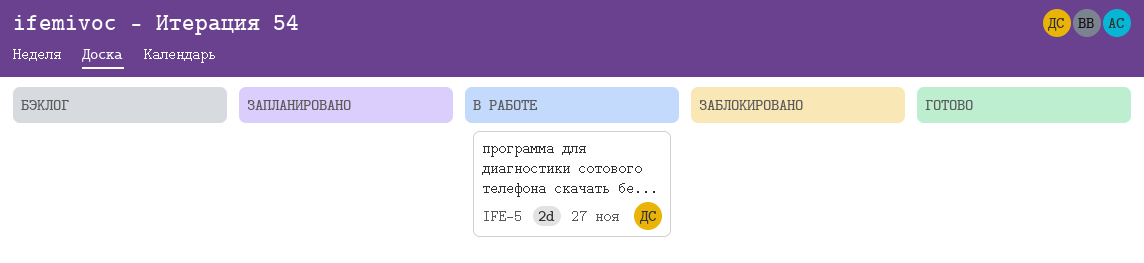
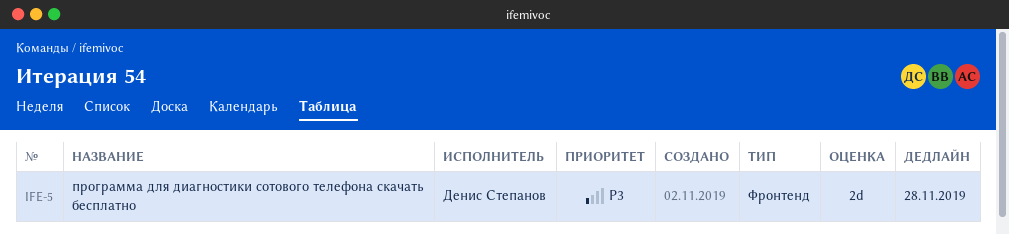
IFE-5, due: Nov 27 -> Nov 28

